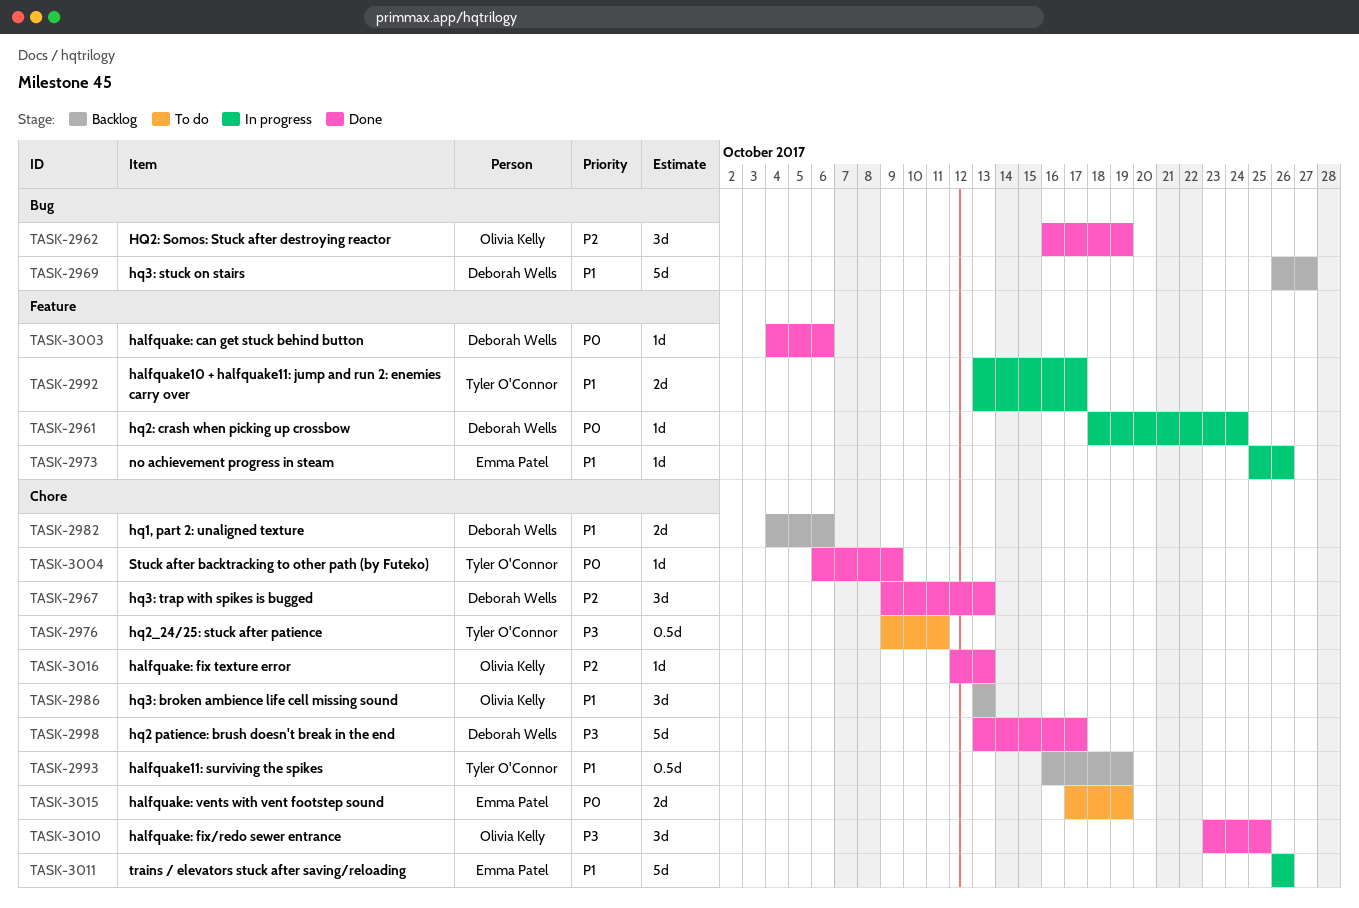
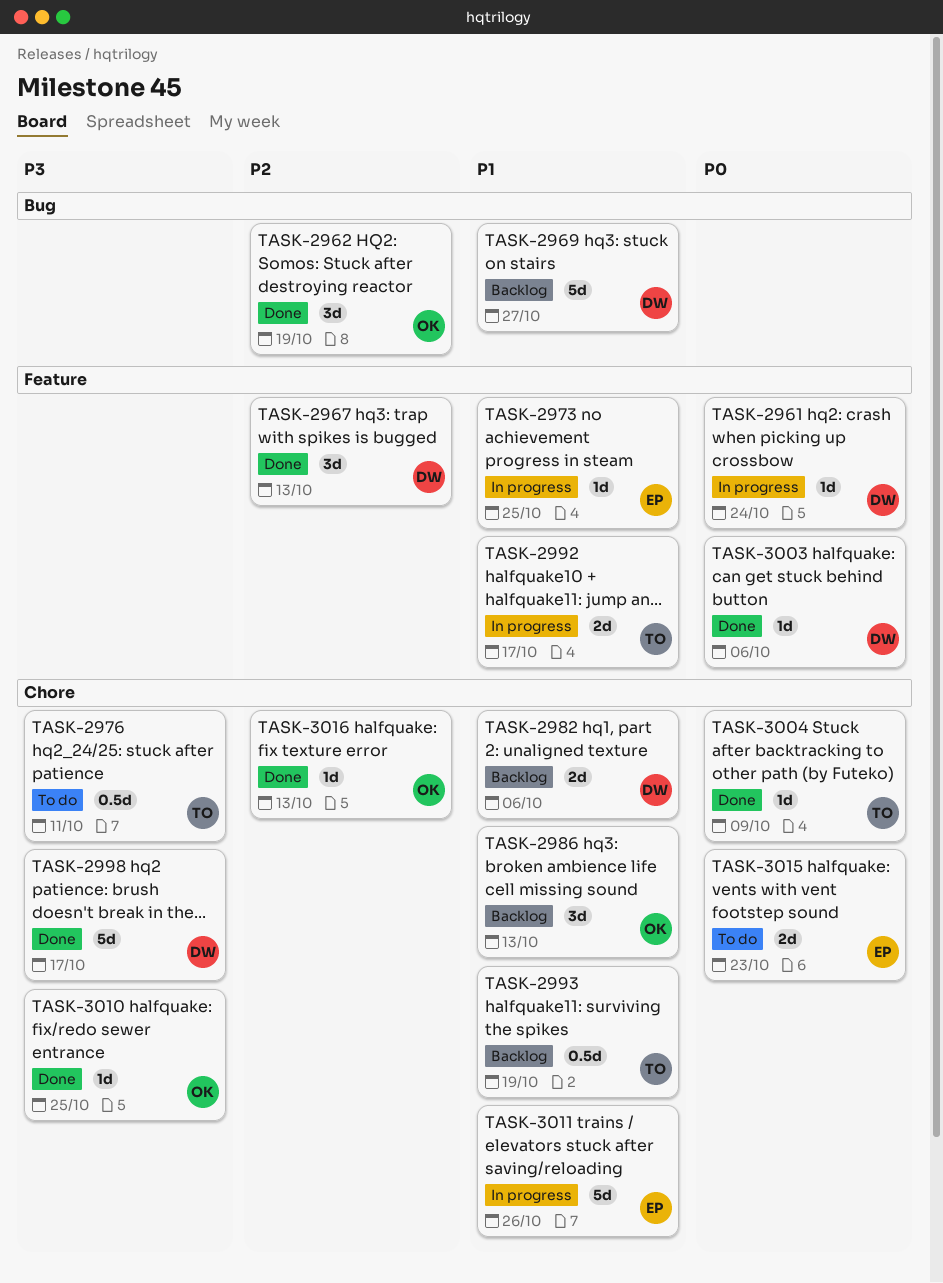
TASK-2967, label: Chore -> Feature
TASK-2973, due: Oct 26 -> Oct 25
TASK-3010, estimate: 3d -> 1d
TASK-3015, due: Oct 19 -> Oct 23

